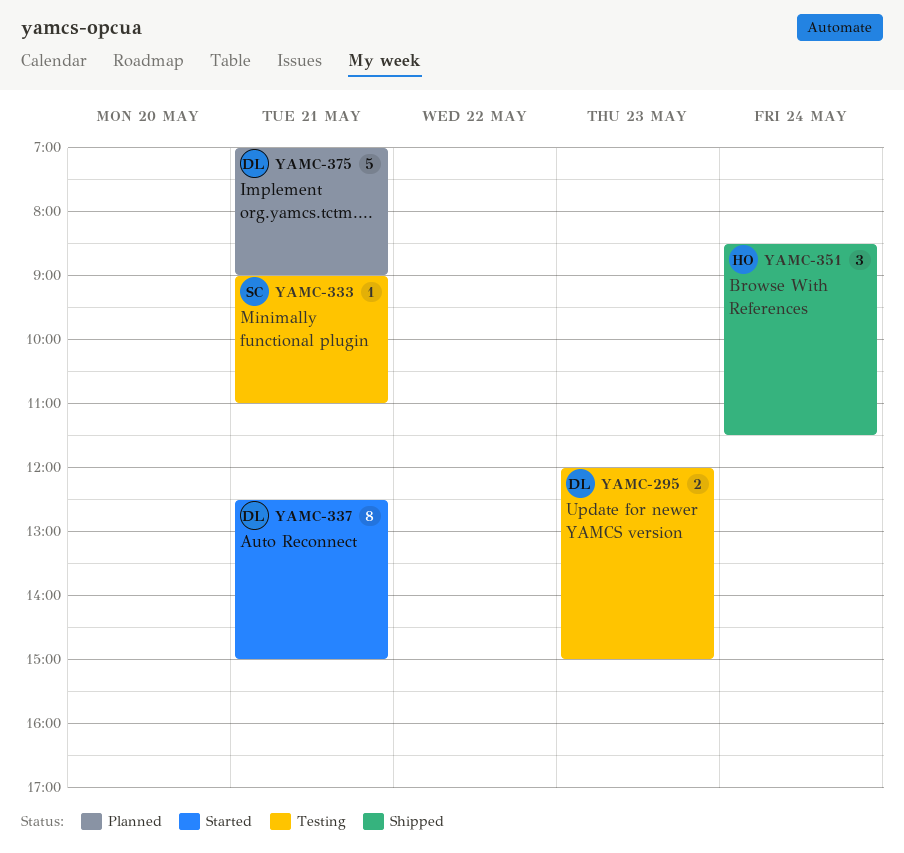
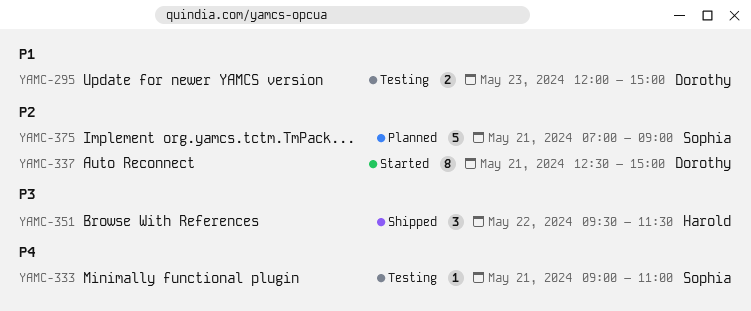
YAMC-351, day: May 24 -> May 22
YAMC-351, begins: 08:30 -> 09:30
YAMC-375, owner: Dorothy -> Sophia

